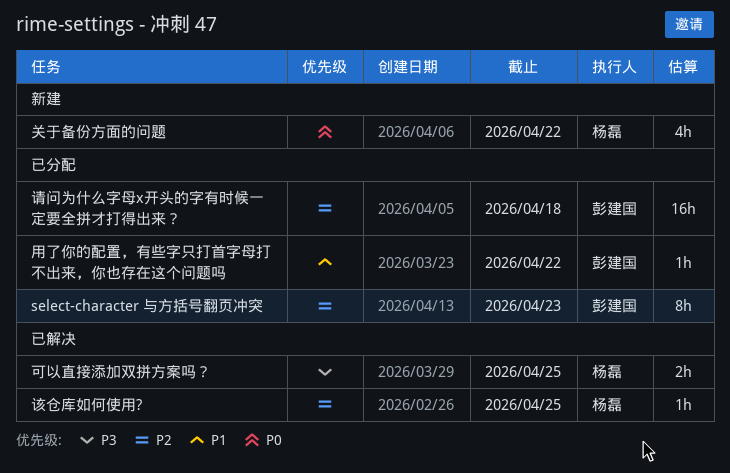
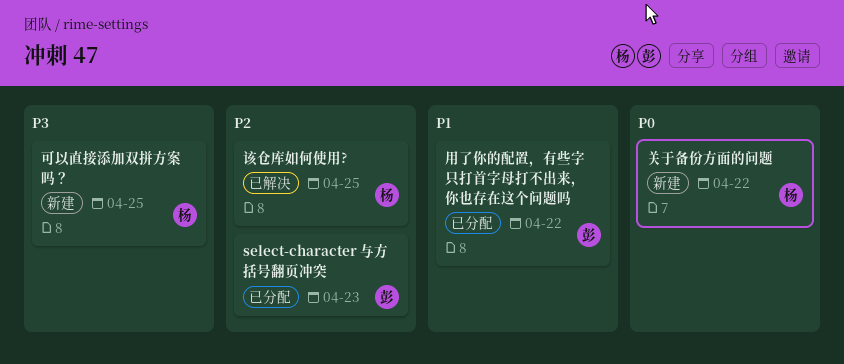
可以直接添加双拼方案吗？, status: 已解决 -> 新建
请问为什么字母x开头的字有时候一定要全拼才打得出来？: present -> none

